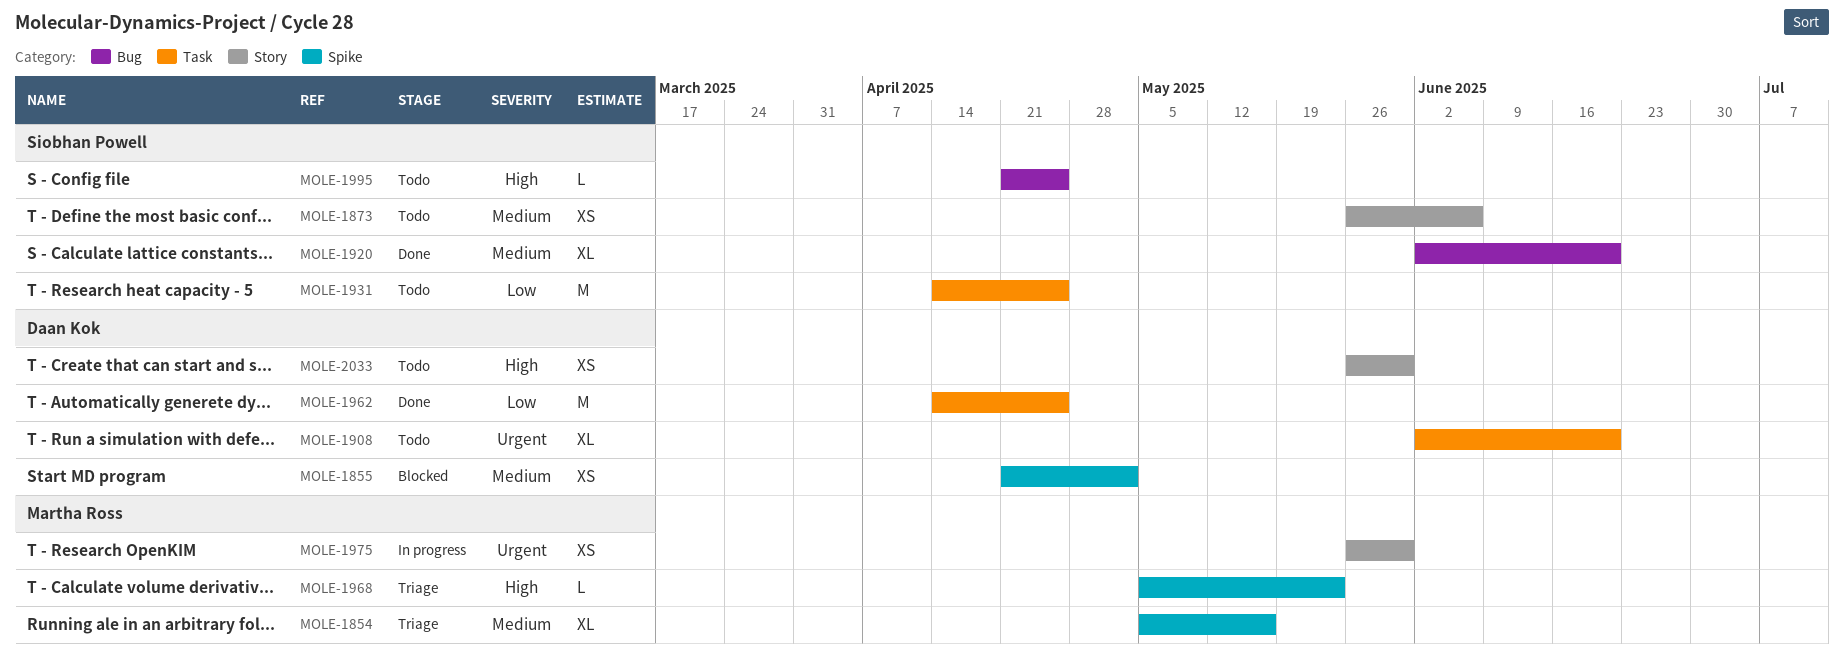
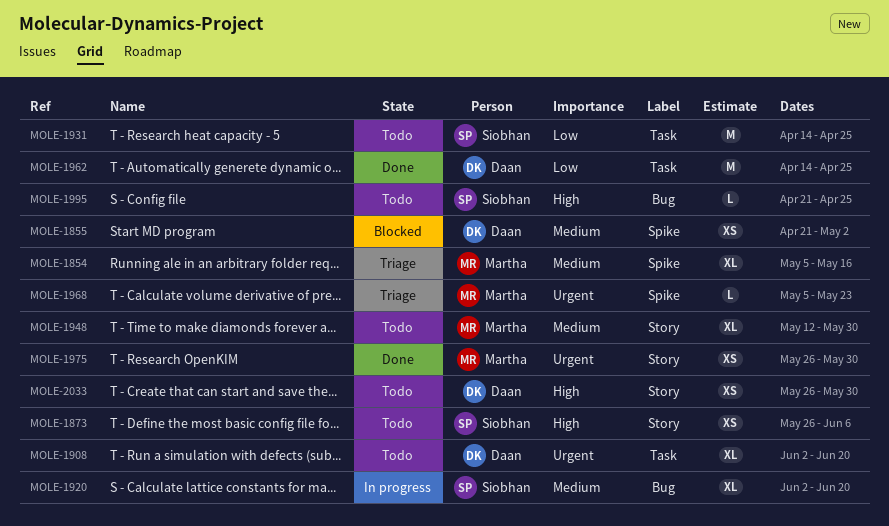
MOLE-1873, priority: Medium -> High
MOLE-1920, status: Done -> In progress
MOLE-1948: none -> present
MOLE-1968, priority: High -> Urgent
MOLE-1975, status: In progress -> Done

